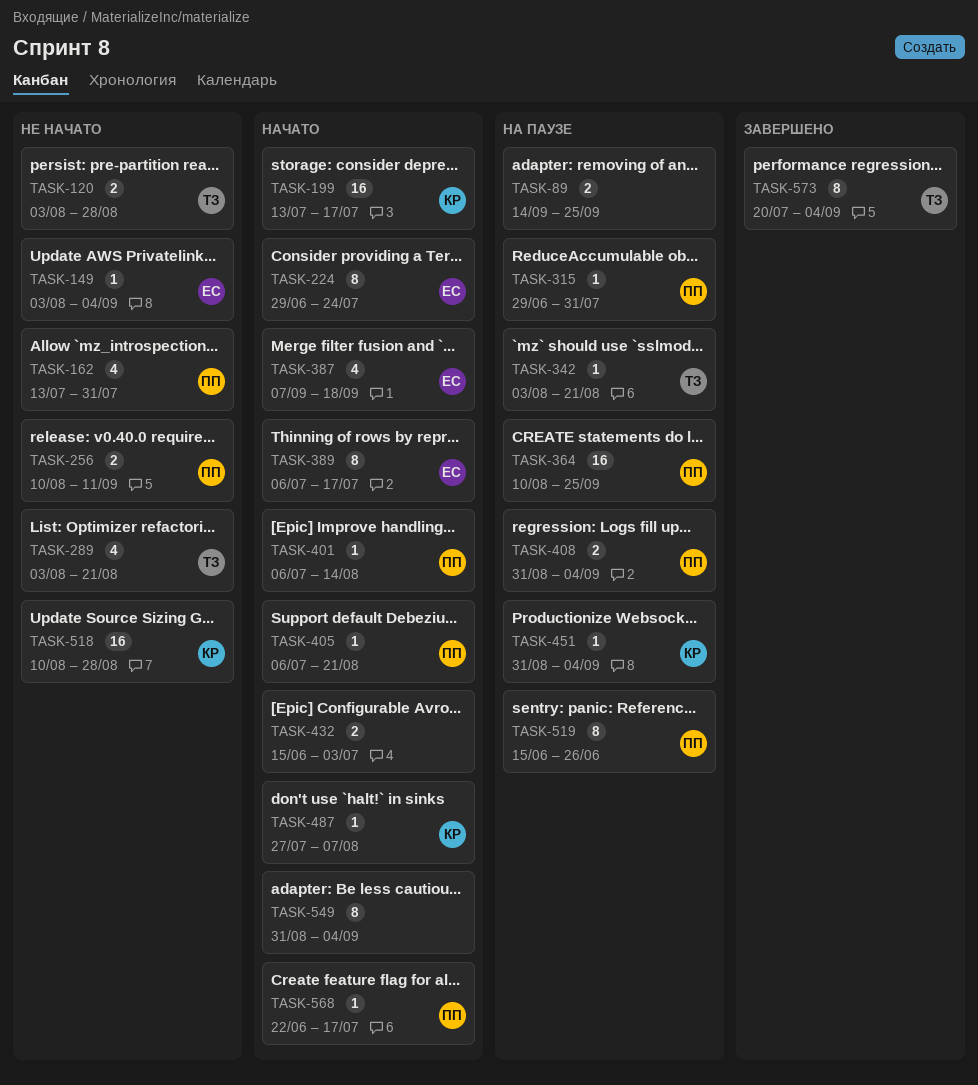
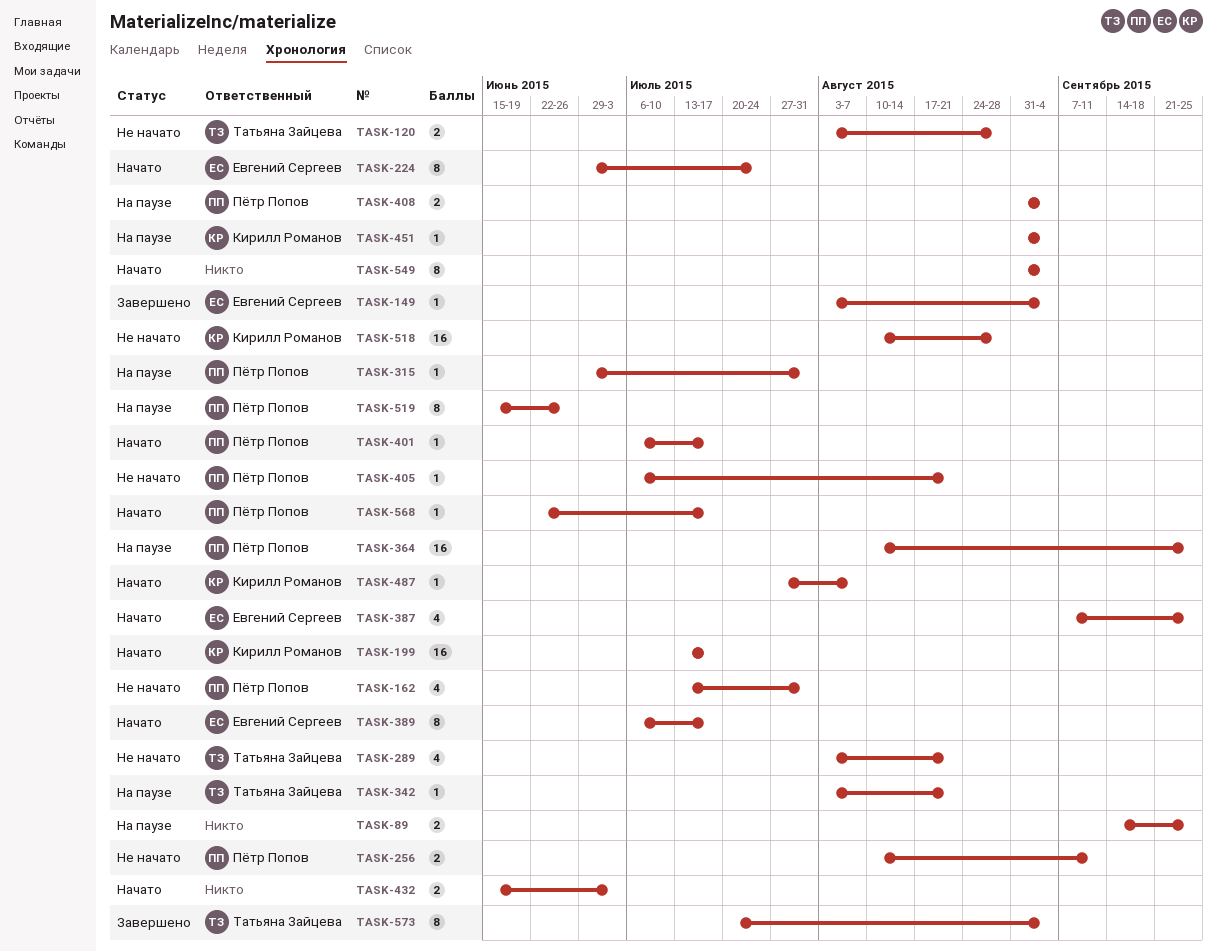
TASK-149, status: Не начато -> Завершено
TASK-387, due: Sep 18 -> Sep 25
TASK-401, due: Aug 14 -> Jul 17
TASK-405, status: Начато -> Не начато

